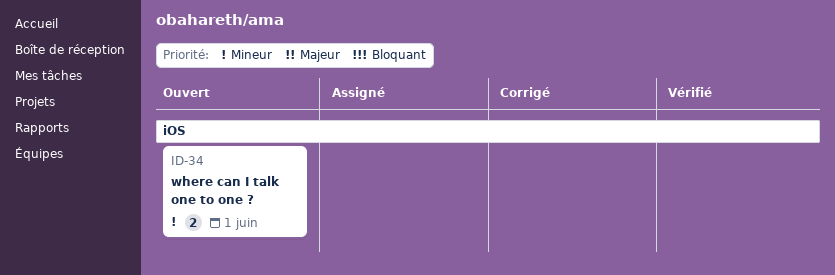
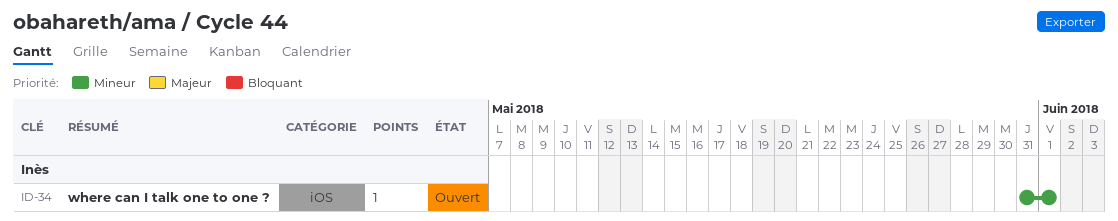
ID-34, estimate: 2 -> 1

